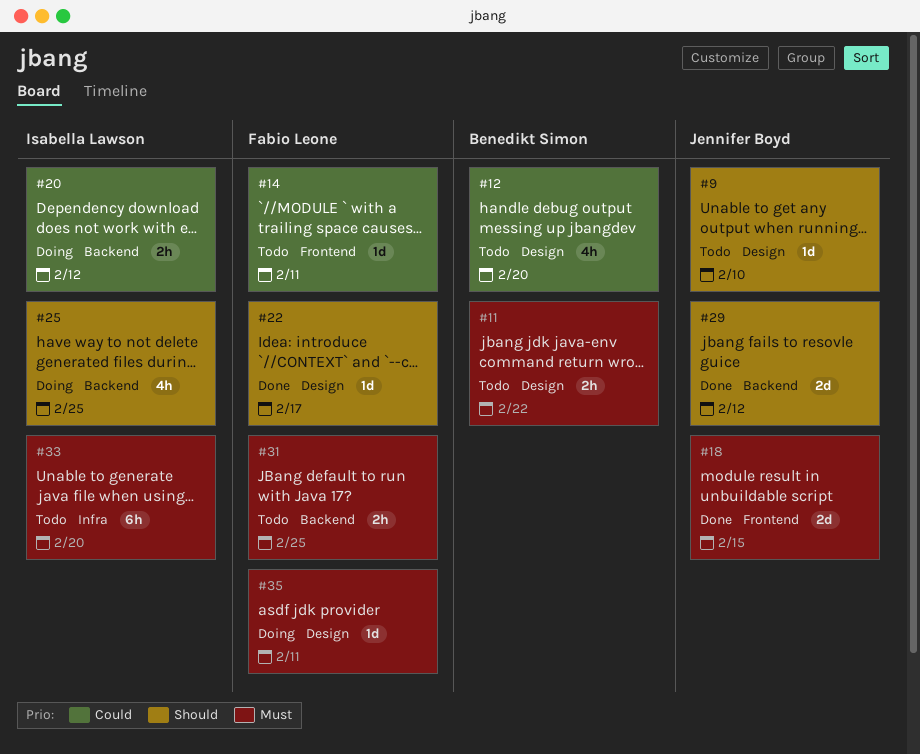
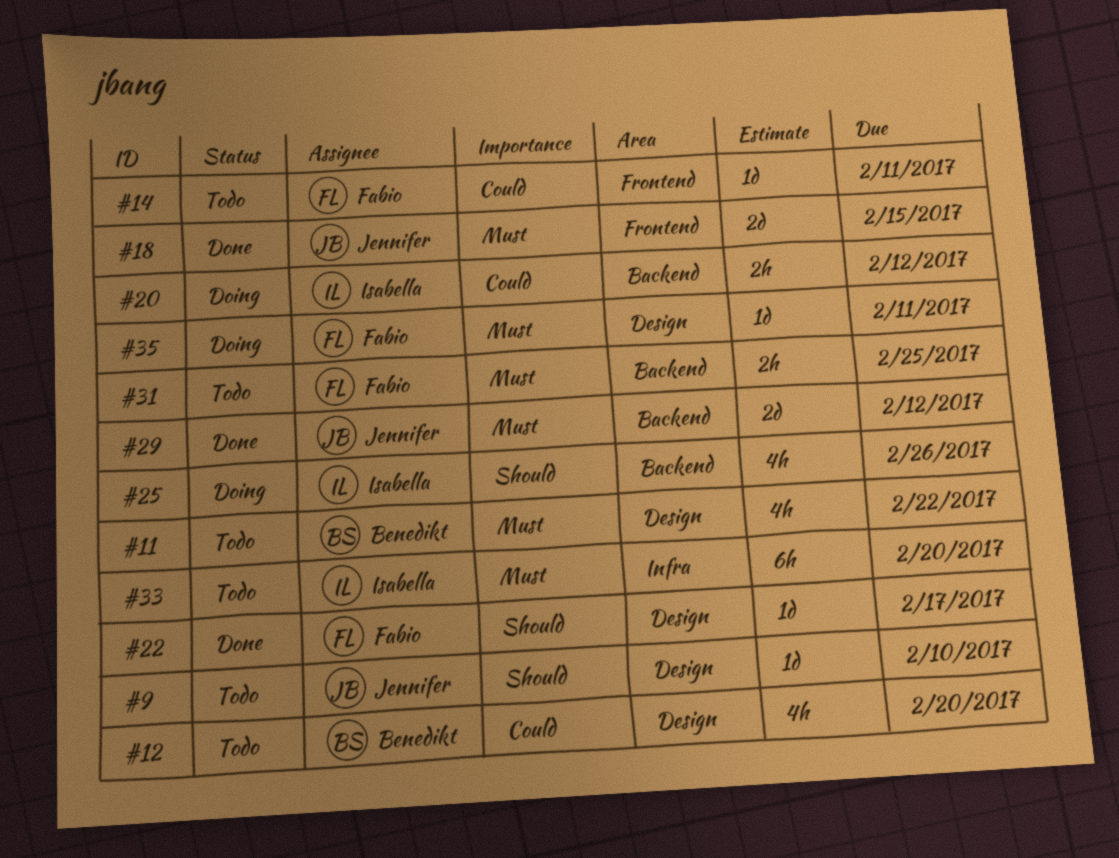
#11, estimate: 2h -> 4h
#25, due: Feb 25 -> Feb 26
#29, priority: Should -> Must

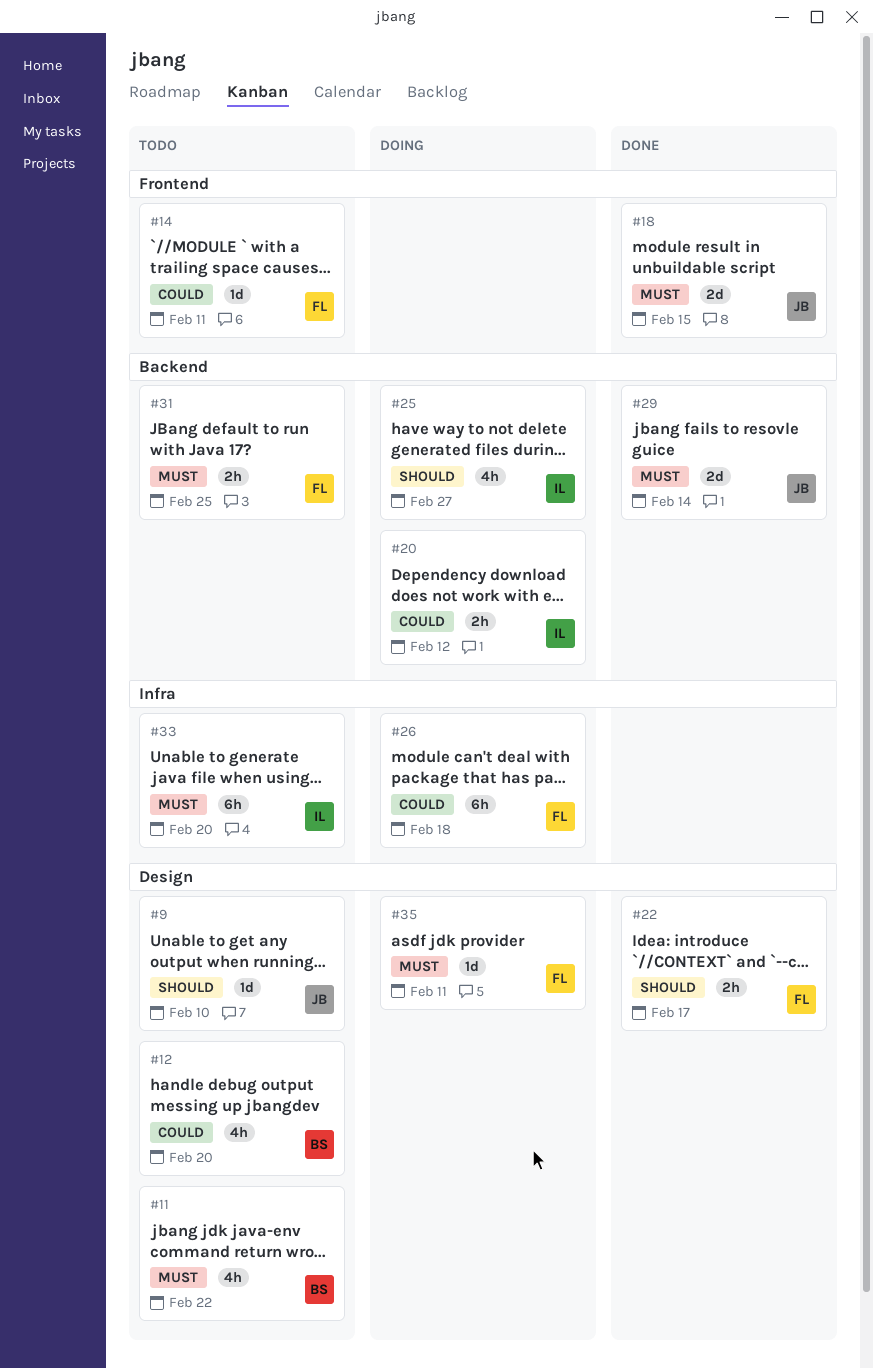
#22, estimate: 1d -> 2h
#25, due: Feb 26 -> Feb 27
#26: none -> present
#29, due: Feb 12 -> Feb 14

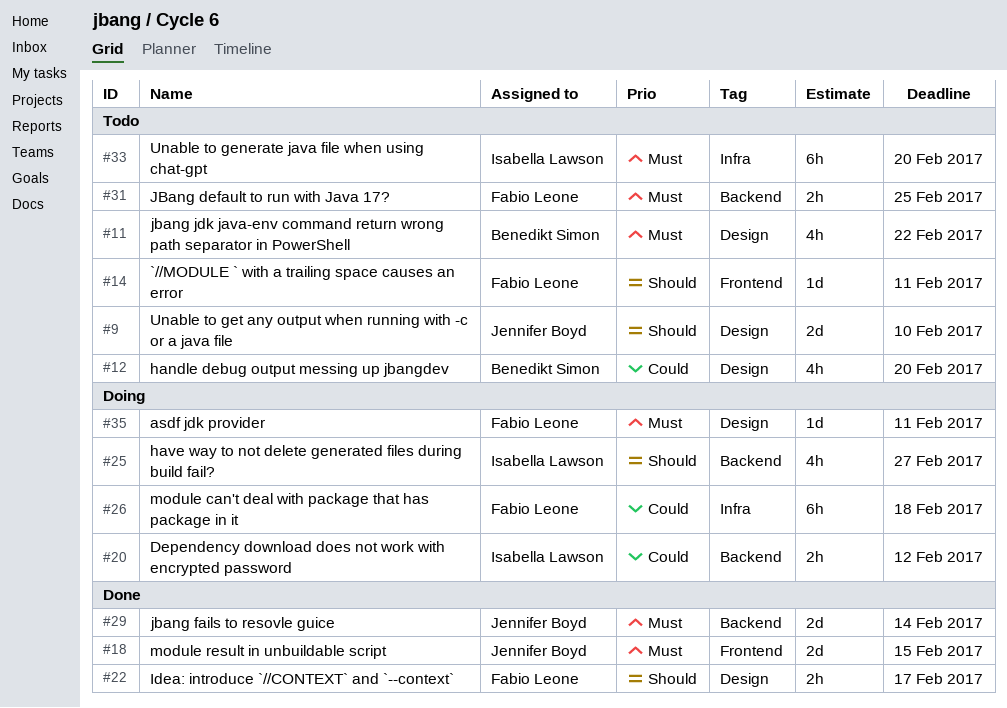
#9, estimate: 1d -> 2d
#14, priority: Could -> Should

